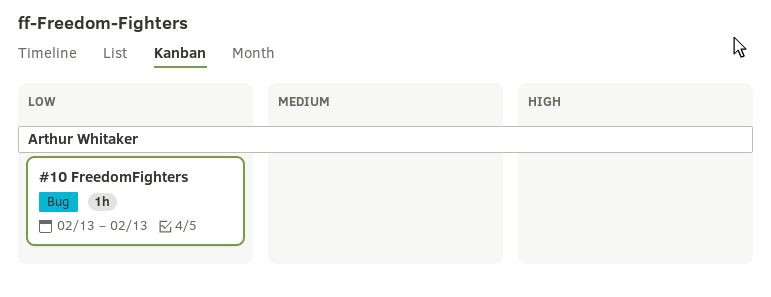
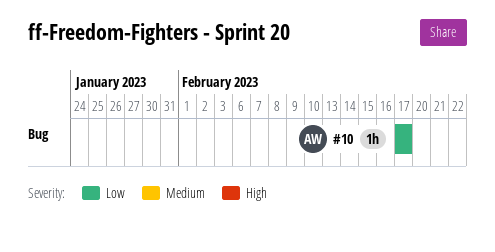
#10, start: Feb 13 -> Feb 17
#10, due: Feb 13 -> Feb 17

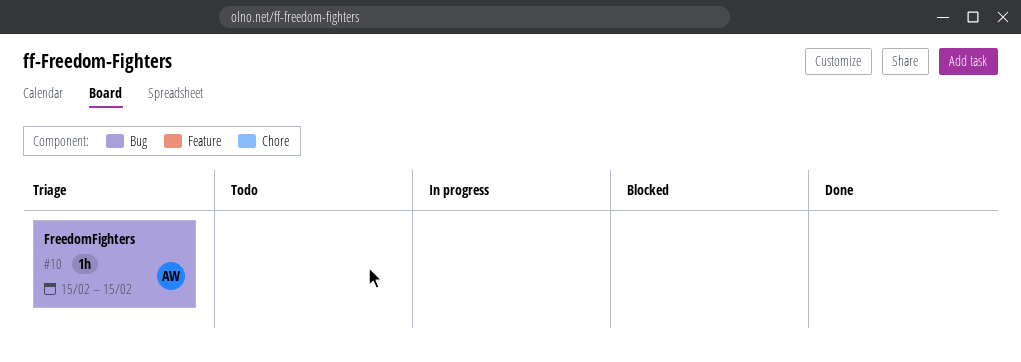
#10, start: Feb 17 -> Feb 15
#10, due: Feb 17 -> Feb 15

